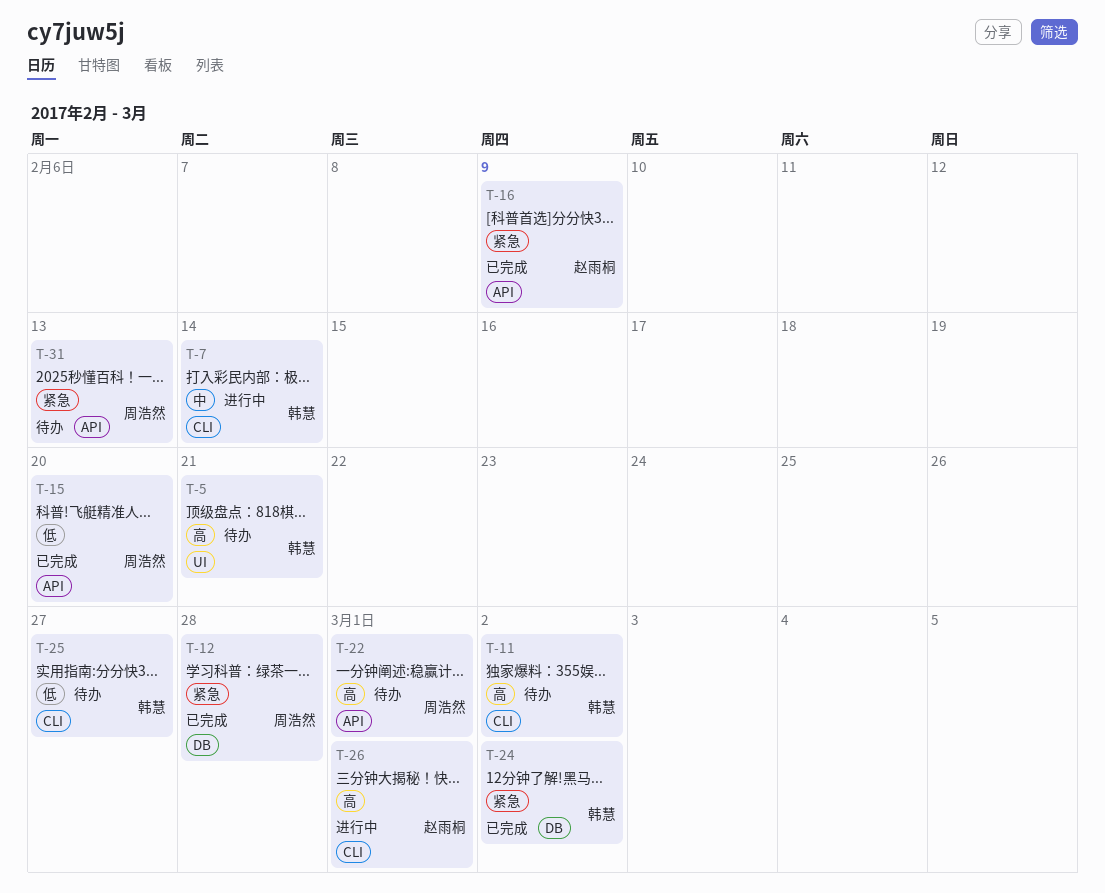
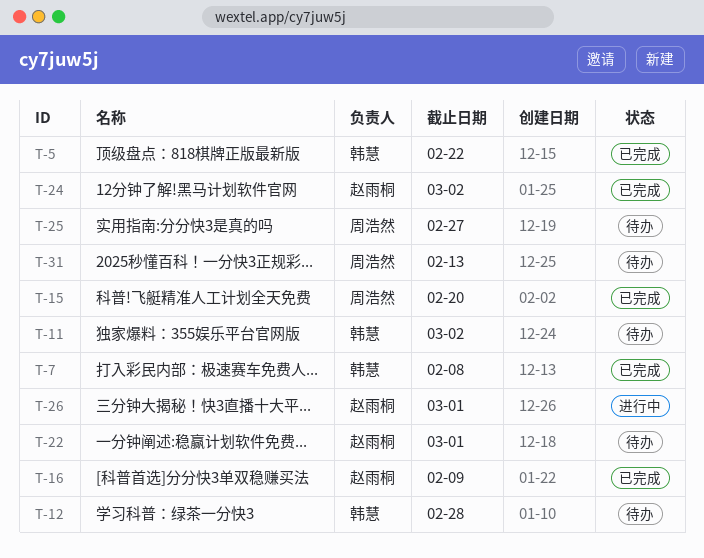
T-5, status: 待办 -> 已完成
T-5, due: Feb 21 -> Feb 22
T-7, status: 进行中 -> 已完成
T-7, due: Feb 14 -> Feb 8
T-12, status: 已完成 -> 待办
T-12, owner: 周浩然 -> 韩慧
T-22, owner: 周浩然 -> 赵雨桐
T-24, owner: 韩慧 -> 赵雨桐
T-25, owner: 韩慧 -> 周浩然

